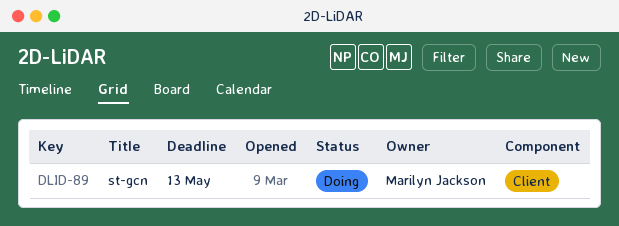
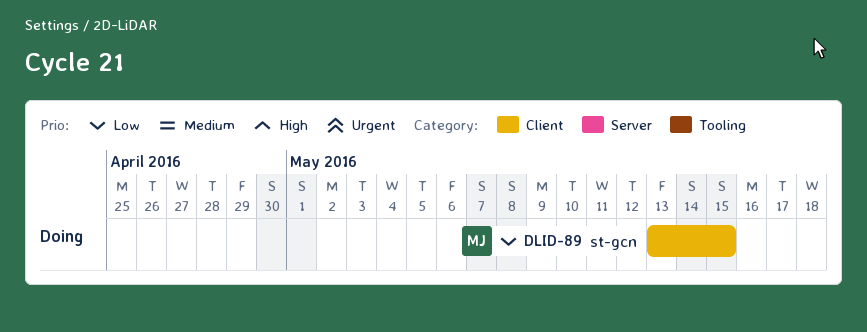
DLID-89, due: May 13 -> May 15

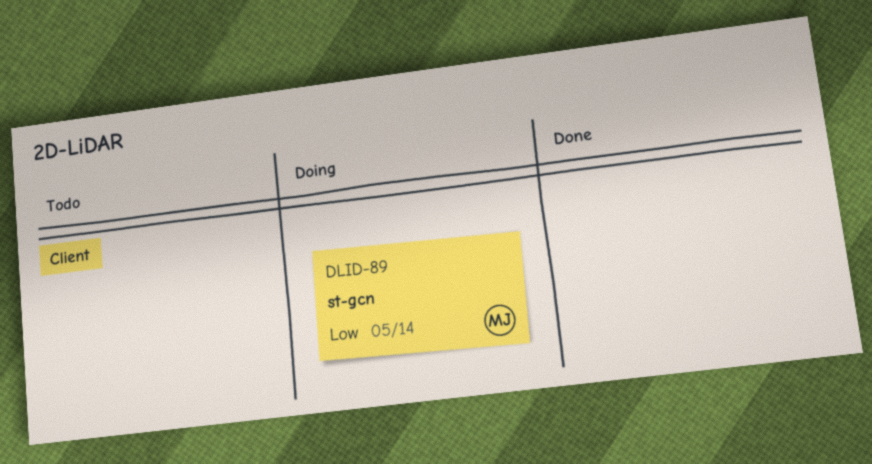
DLID-89, due: May 15 -> May 14

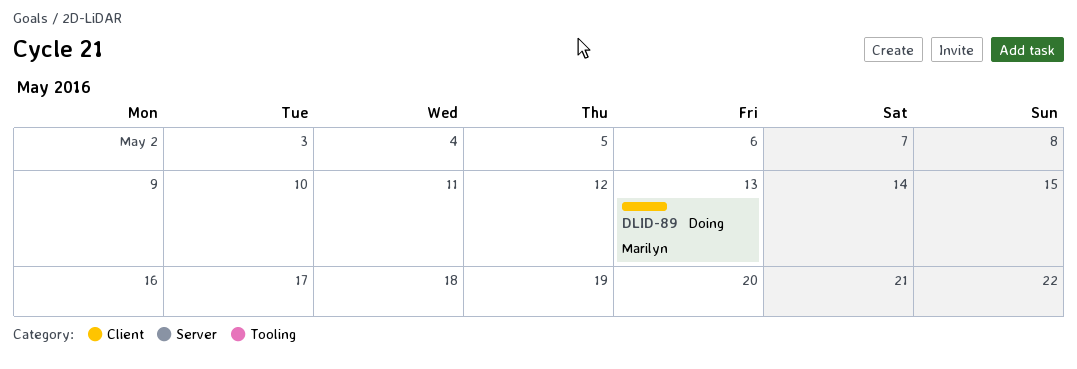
DLID-89, due: May 14 -> May 13

